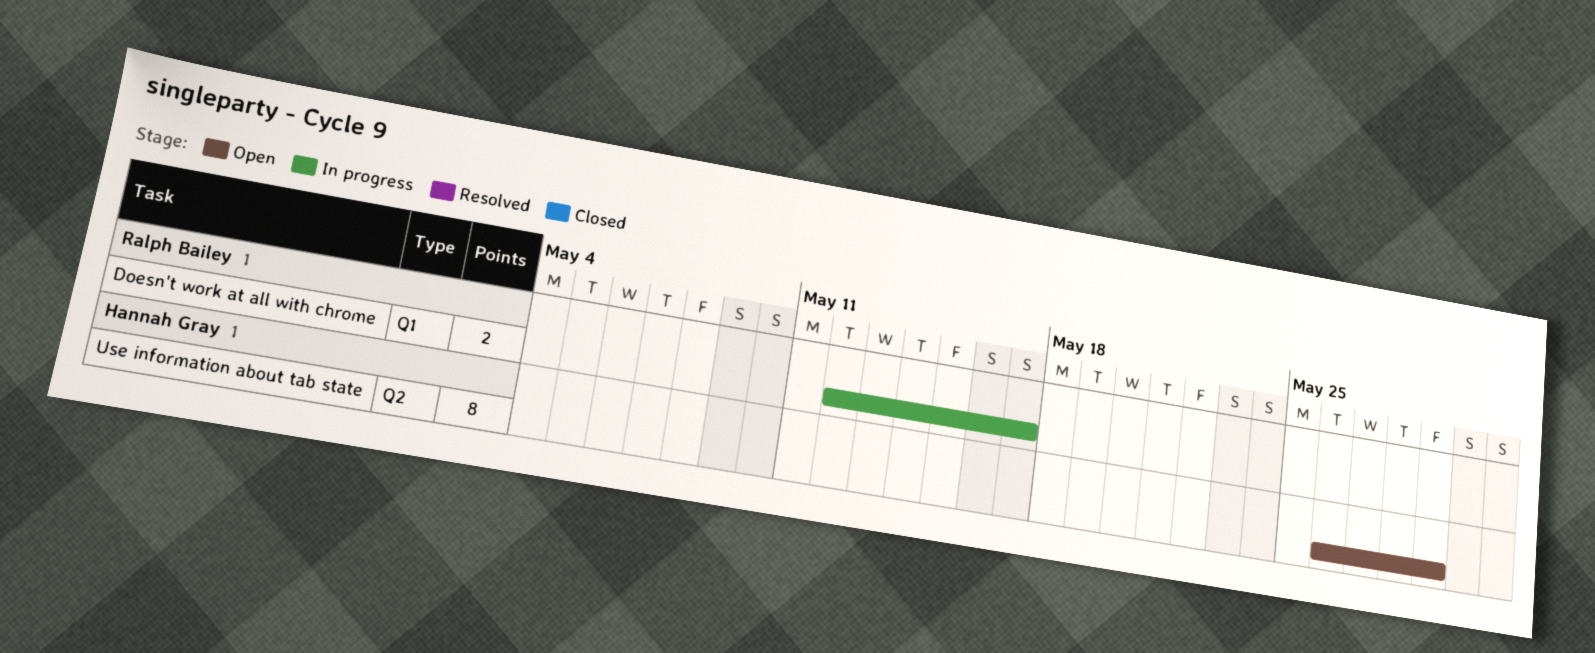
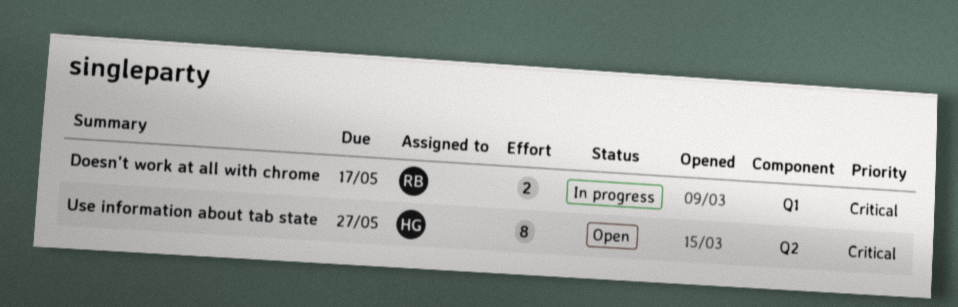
Use information about tab state, due: May 29 -> May 27

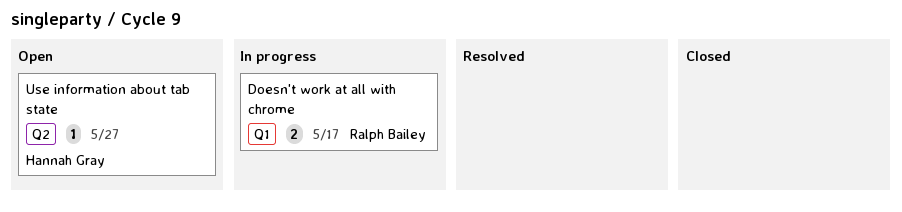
Use information about tab state, estimate: 8 -> 1

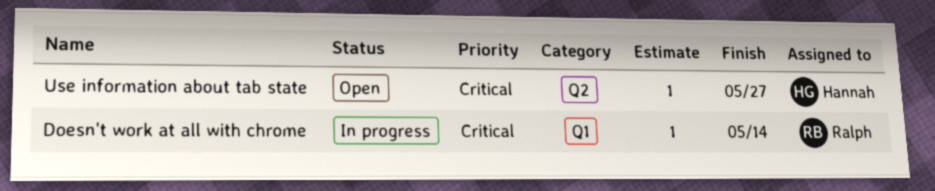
Doesn't work at all with chrome, estimate: 2 -> 1
Doesn't work at all with chrome, due: May 17 -> May 14

